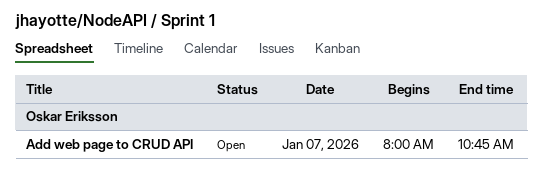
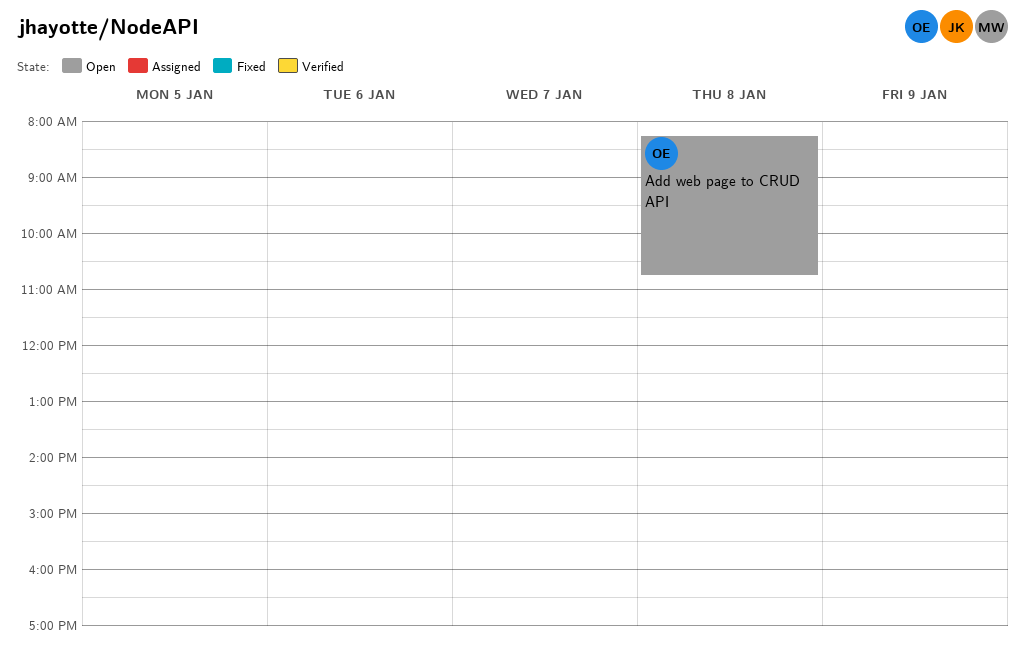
Add web page to CRUD API, day: Jan 7 -> Jan 8
Add web page to CRUD API, begins: 08:00 -> 08:15

